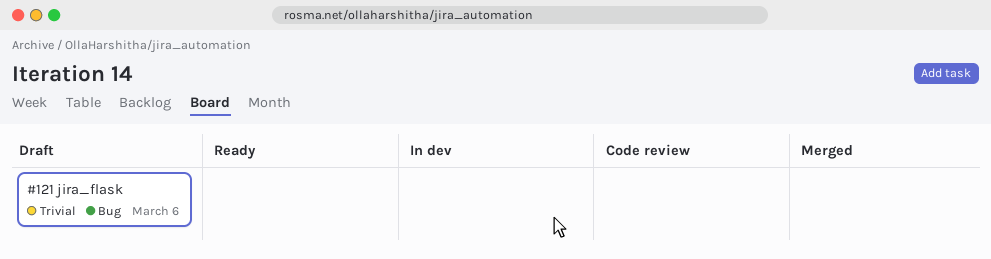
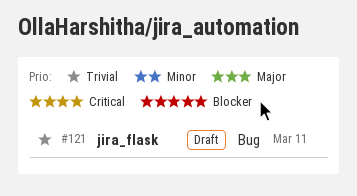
#121, due: Mar 6 -> Mar 11

